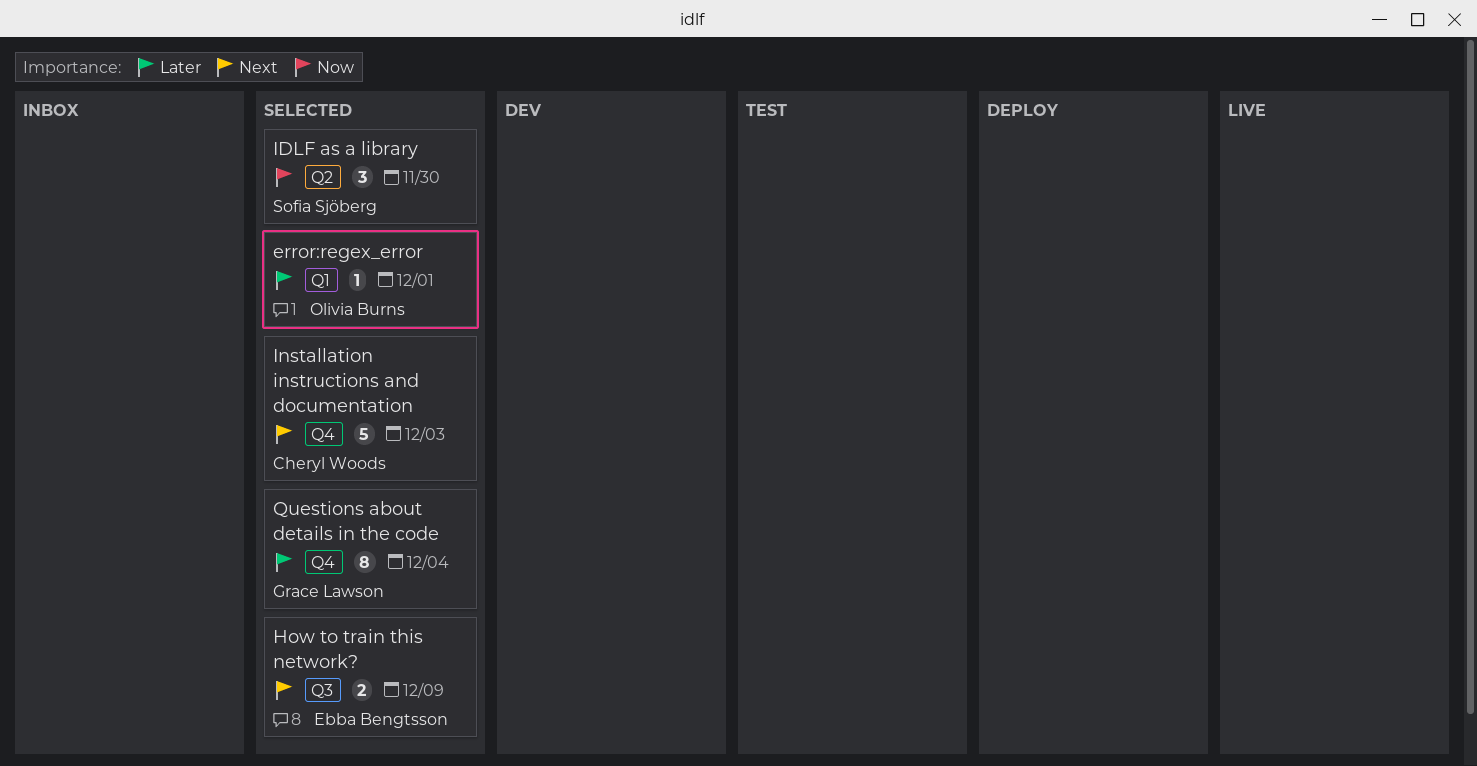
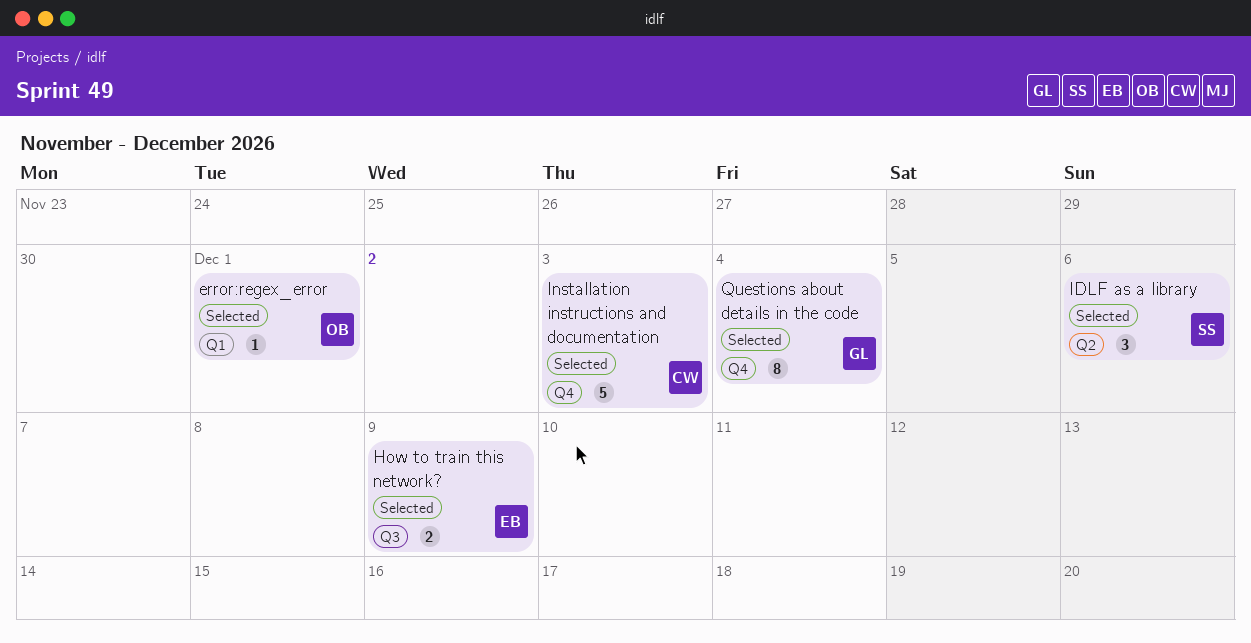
IDLF as a library, due: Nov 30 -> Dec 6

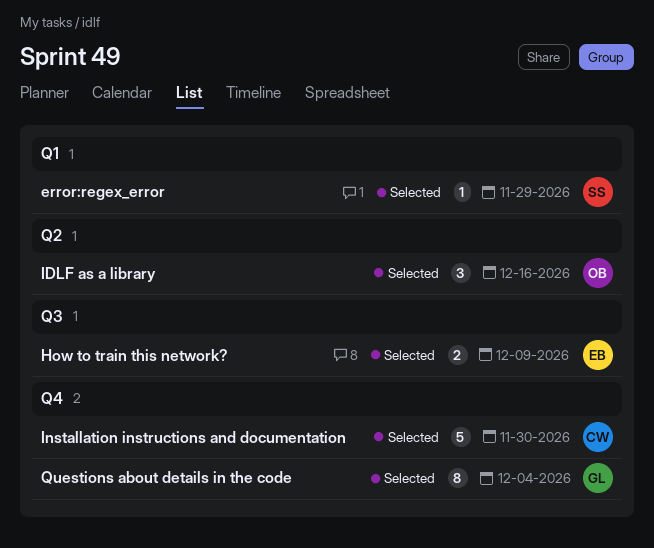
error:regex_error, owner: OB -> SS
error:regex_error, due: Dec 1 -> Nov 29
IDLF as a library, owner: SS -> OB
IDLF as a library, due: Dec 6 -> Dec 16
Installation instructions and documentation, due: Dec 3 -> Nov 30

